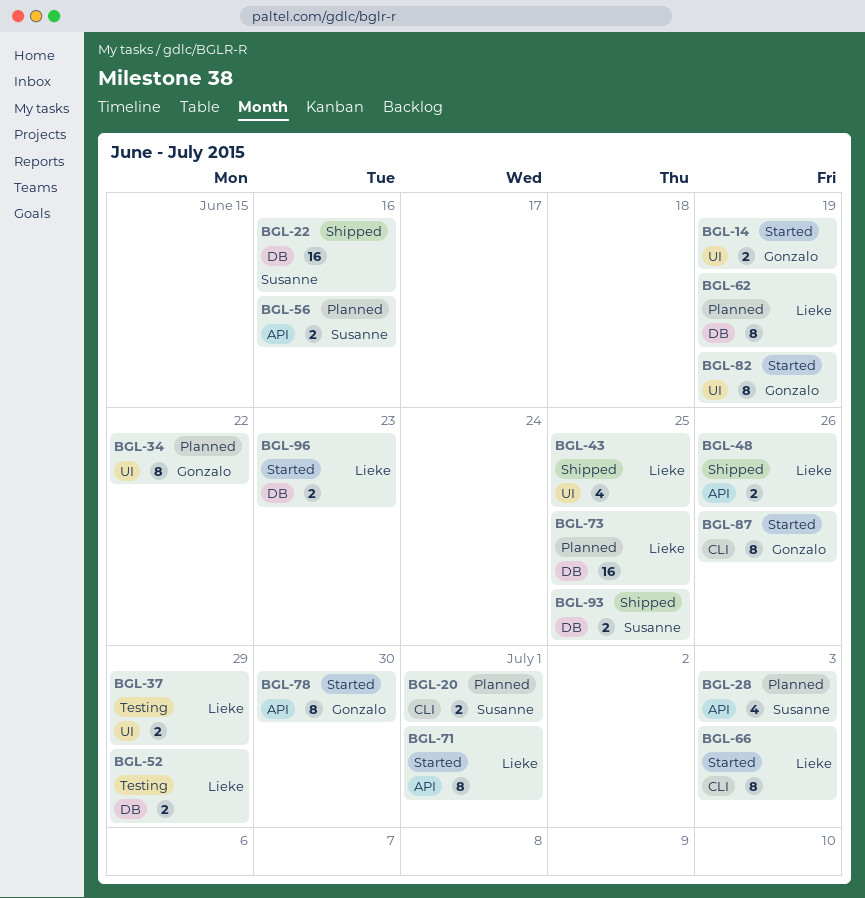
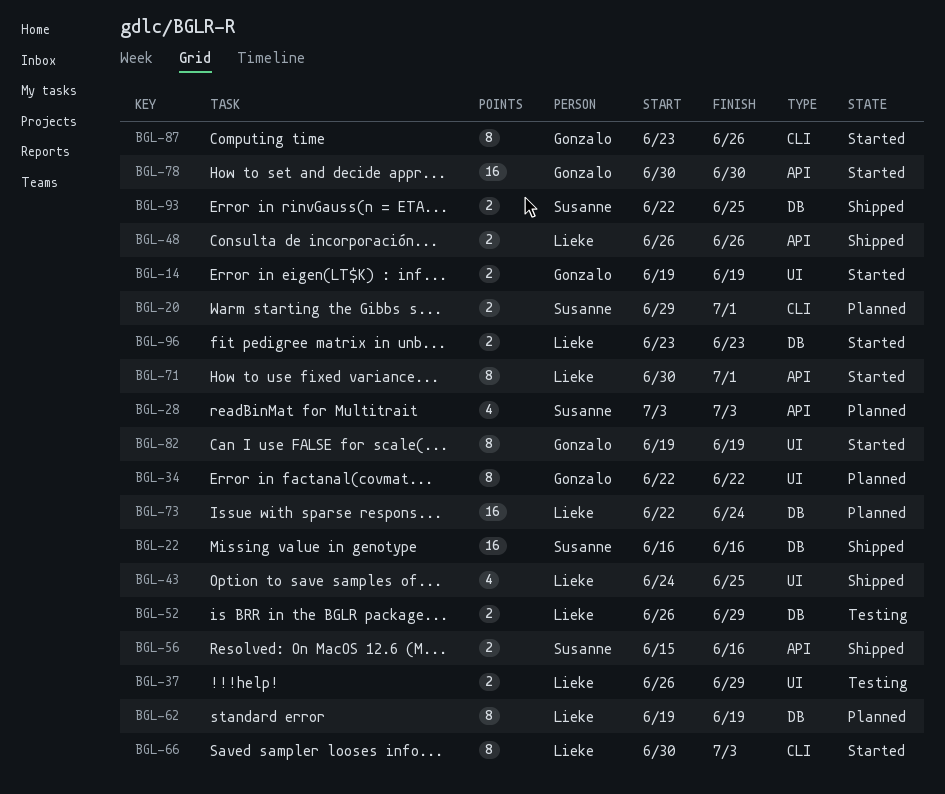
BGL-56, status: Planned -> Shipped
BGL-73, due: Jun 25 -> Jun 24
BGL-78, estimate: 8 -> 16

